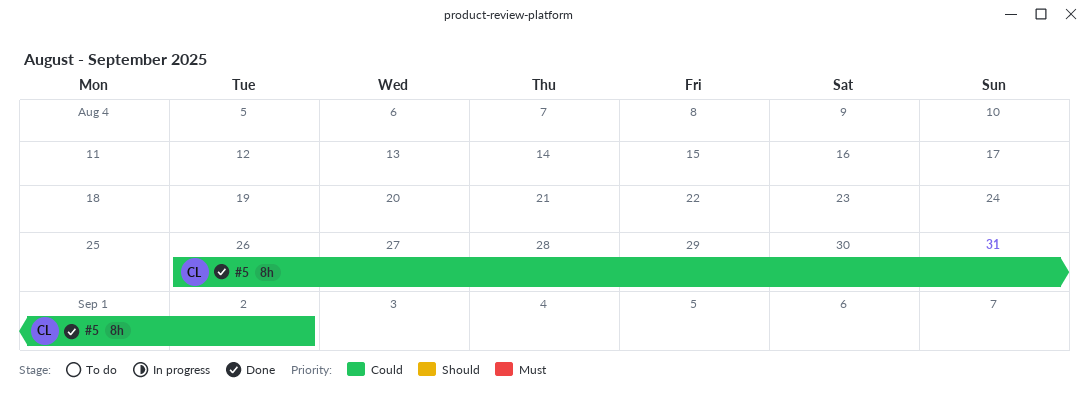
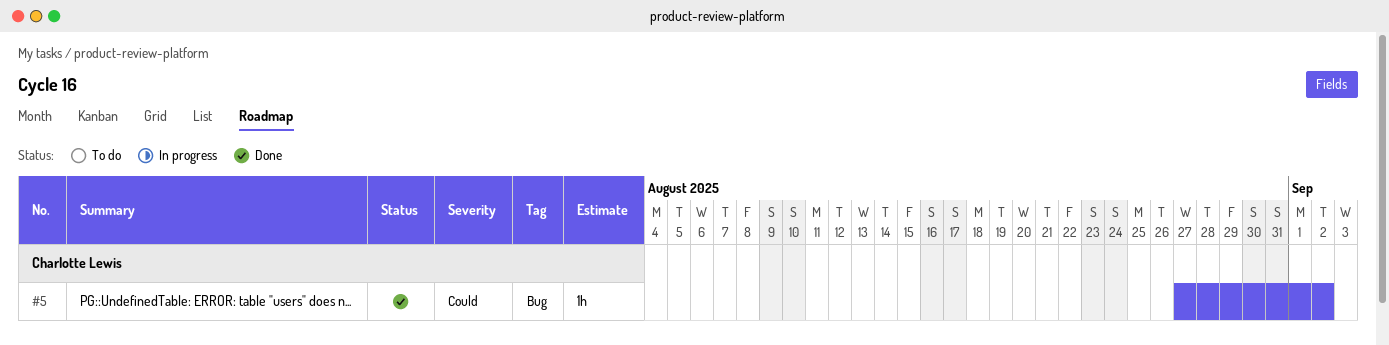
#5, estimate: 8h -> 1h
#5, start: Aug 26 -> Aug 27

